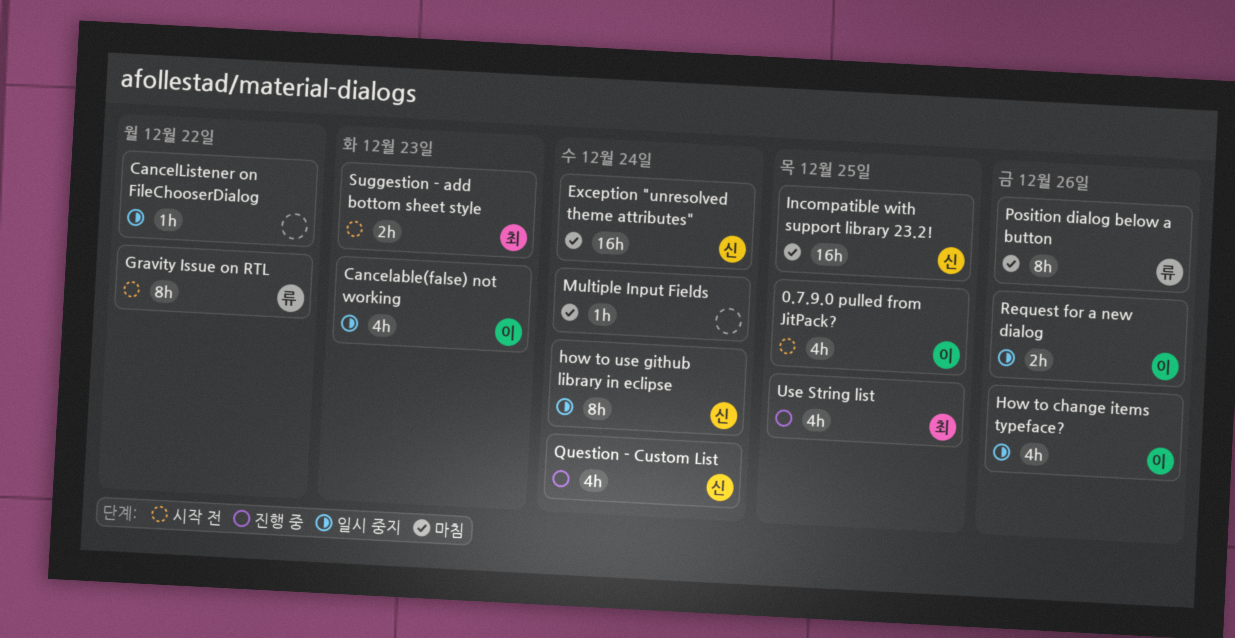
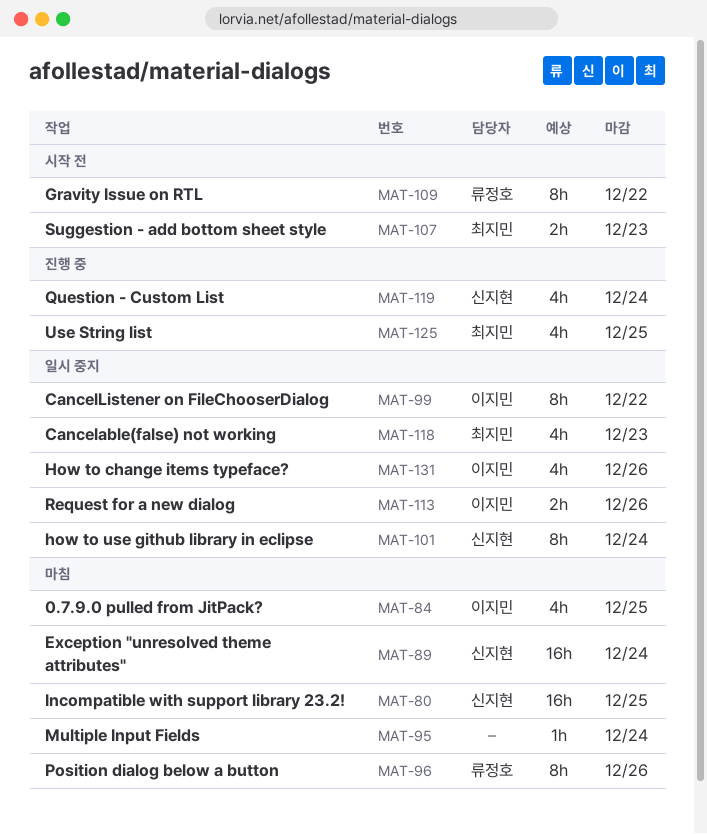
0.7.9.0 pulled from JitPack?, status: 시작 전 -> 마침
Cancelable(false) not working, owner: 이지민 -> 최지민
CancelListener on FileChooserDialog, owner: none -> 이지민
CancelListener on FileChooserDialog, estimate: 1h -> 8h

